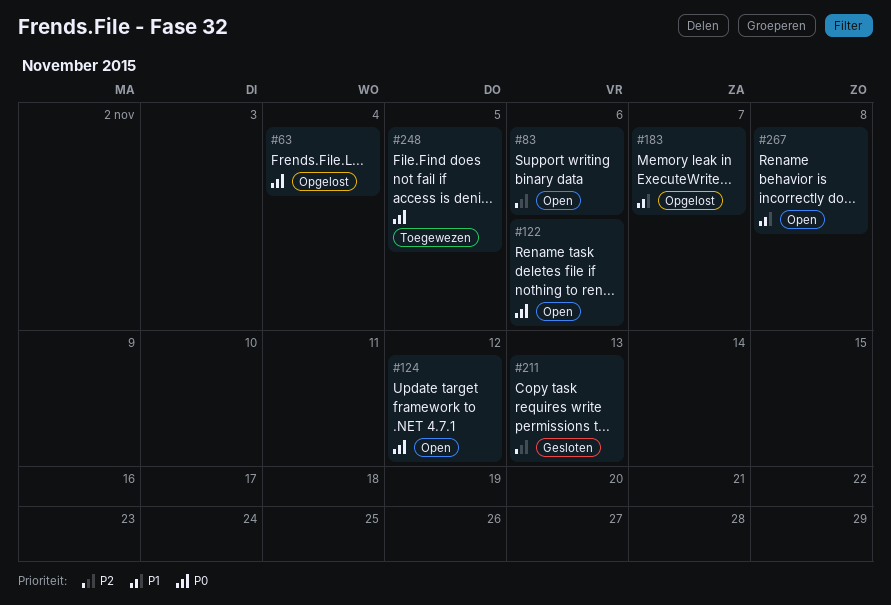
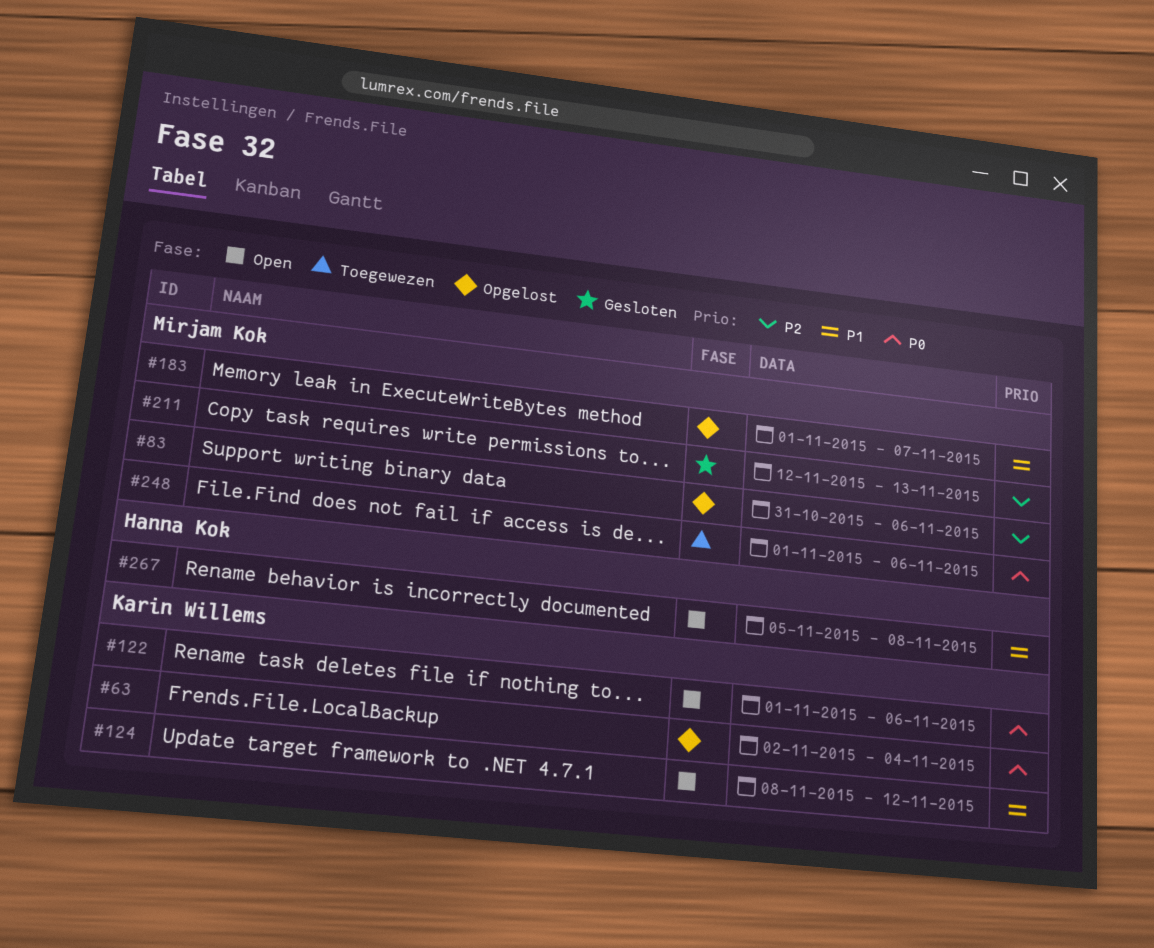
#83, status: Open -> Opgelost
#124, priority: P0 -> P1
#248, due: Nov 5 -> Nov 6

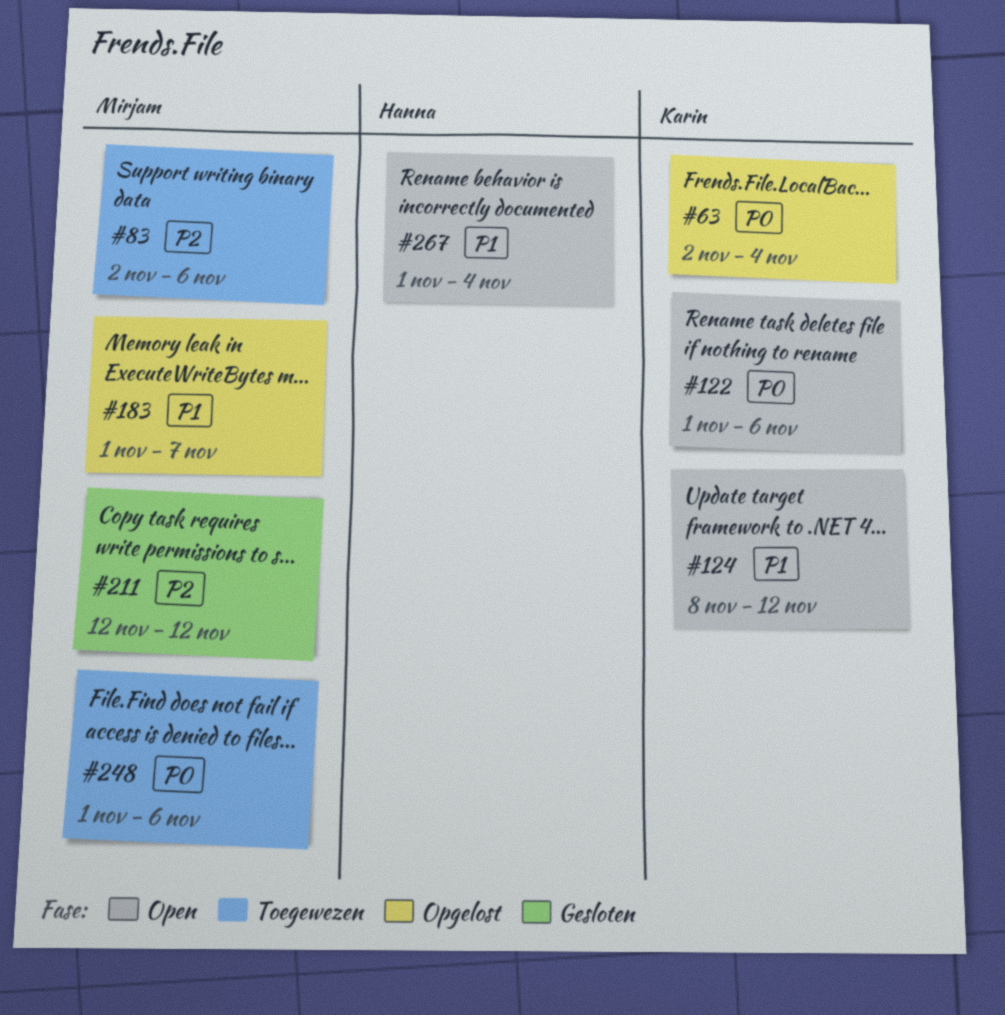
#83, status: Opgelost -> Toegewezen
#83, start: Oct 31 -> Nov 2
#211, due: Nov 13 -> Nov 12
#267, start: Nov 5 -> Nov 1
#267, due: Nov 8 -> Nov 4

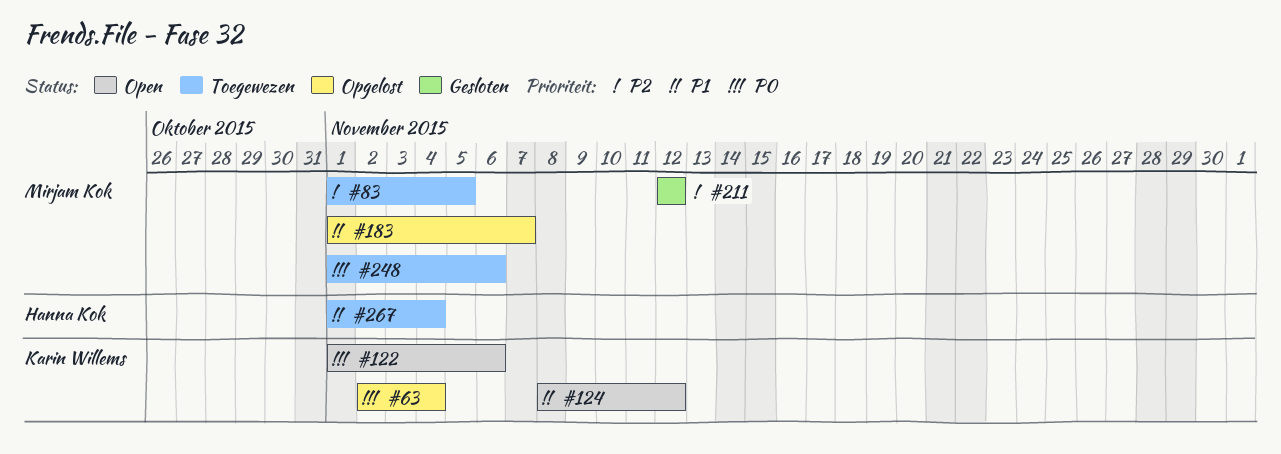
#83, start: Nov 2 -> Nov 1
#83, due: Nov 6 -> Nov 5
#267, status: Open -> Toegewezen

